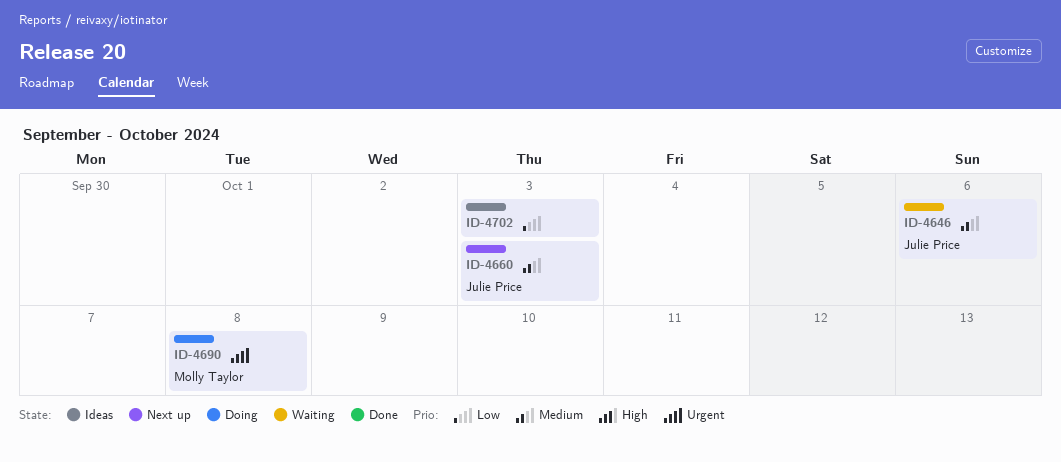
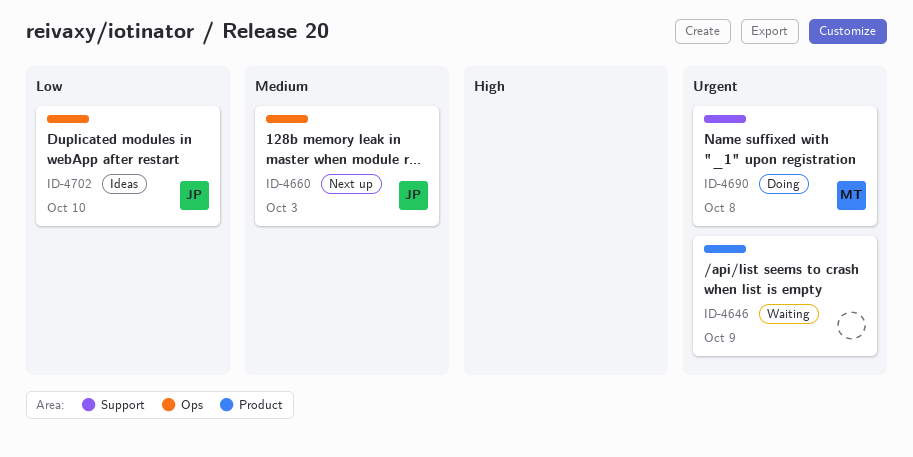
ID-4646, owner: Julie Price -> none
ID-4646, priority: Medium -> Urgent
ID-4646, due: Oct 6 -> Oct 9
ID-4702, owner: none -> Julie Price
ID-4702, due: Oct 3 -> Oct 10

